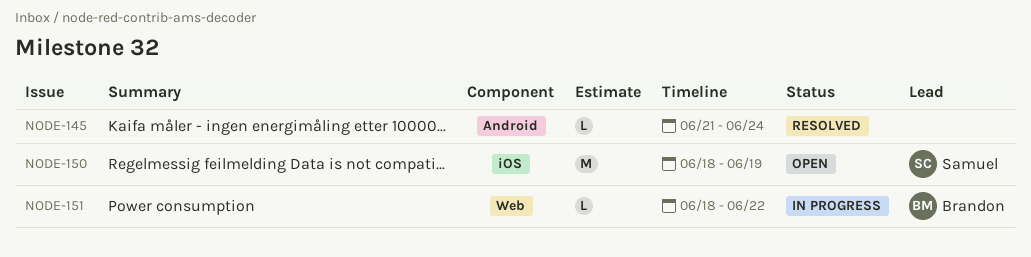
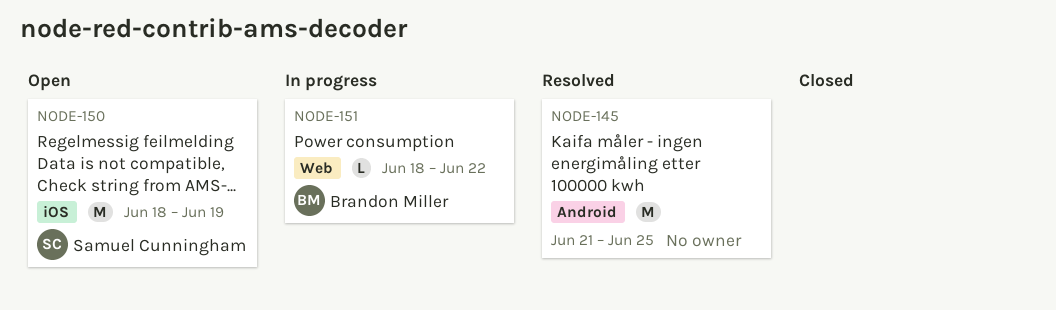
NODE-145, estimate: L -> M
NODE-145, due: Jun 24 -> Jun 25

